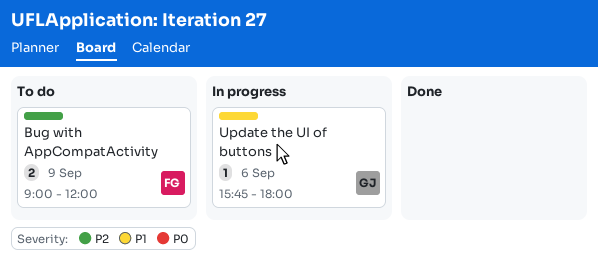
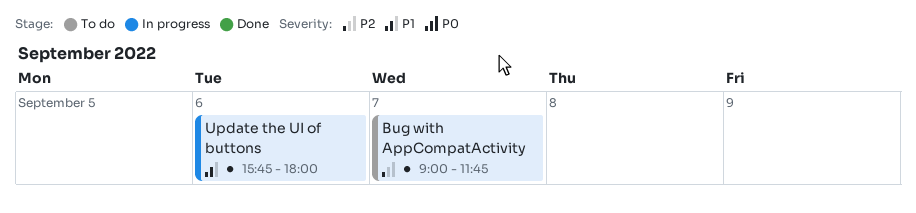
Bug with AppCompatActivity, estimate: 2 -> 1
Bug with AppCompatActivity, day: Sep 9 -> Sep 7
Bug with AppCompatActivity, ends: 12:00 -> 11:45

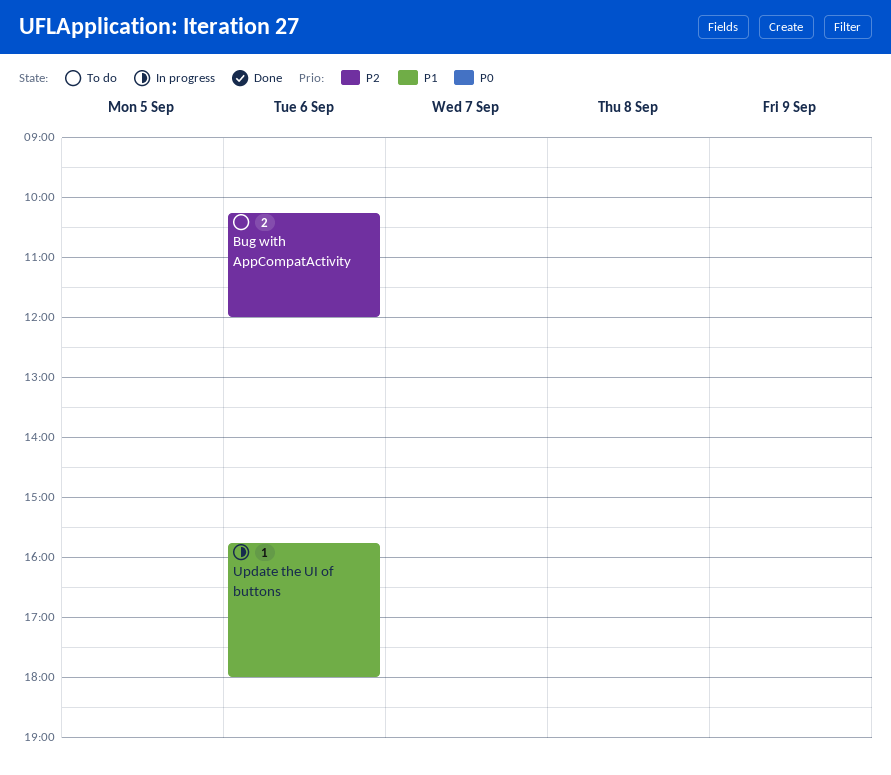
Bug with AppCompatActivity, estimate: 1 -> 2
Bug with AppCompatActivity, day: Sep 7 -> Sep 6
Bug with AppCompatActivity, begins: 09:00 -> 10:15
Bug with AppCompatActivity, ends: 11:45 -> 12:00

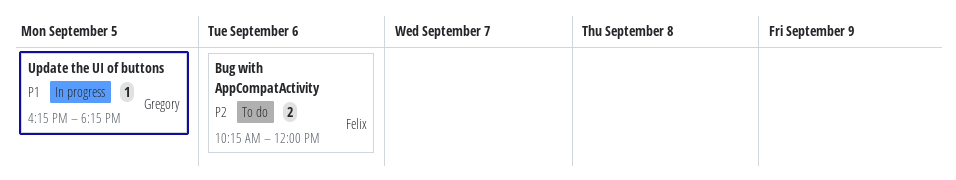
Update the UI of buttons, day: Sep 6 -> Sep 5
Update the UI of buttons, begins: 15:45 -> 16:15
Update the UI of buttons, ends: 18:00 -> 18:15

